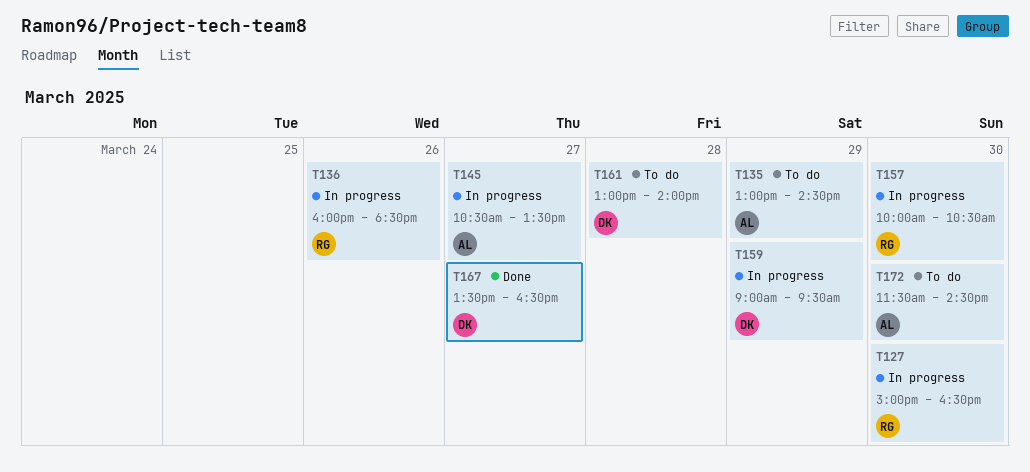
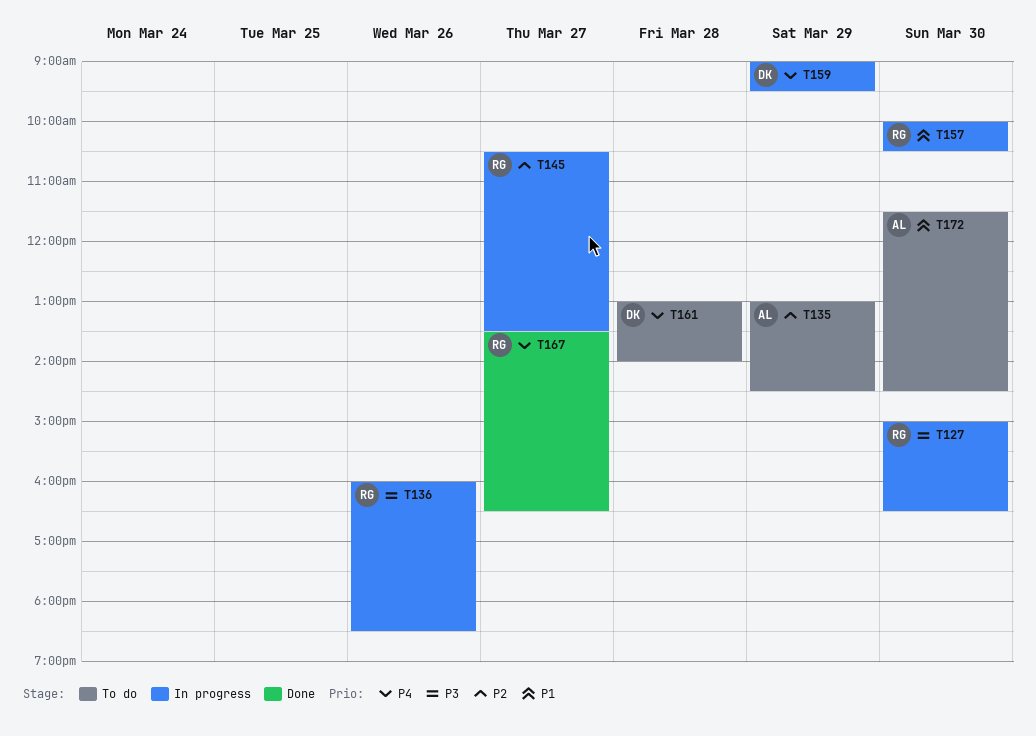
T145, owner: AL -> RG
T167, owner: DK -> RG

